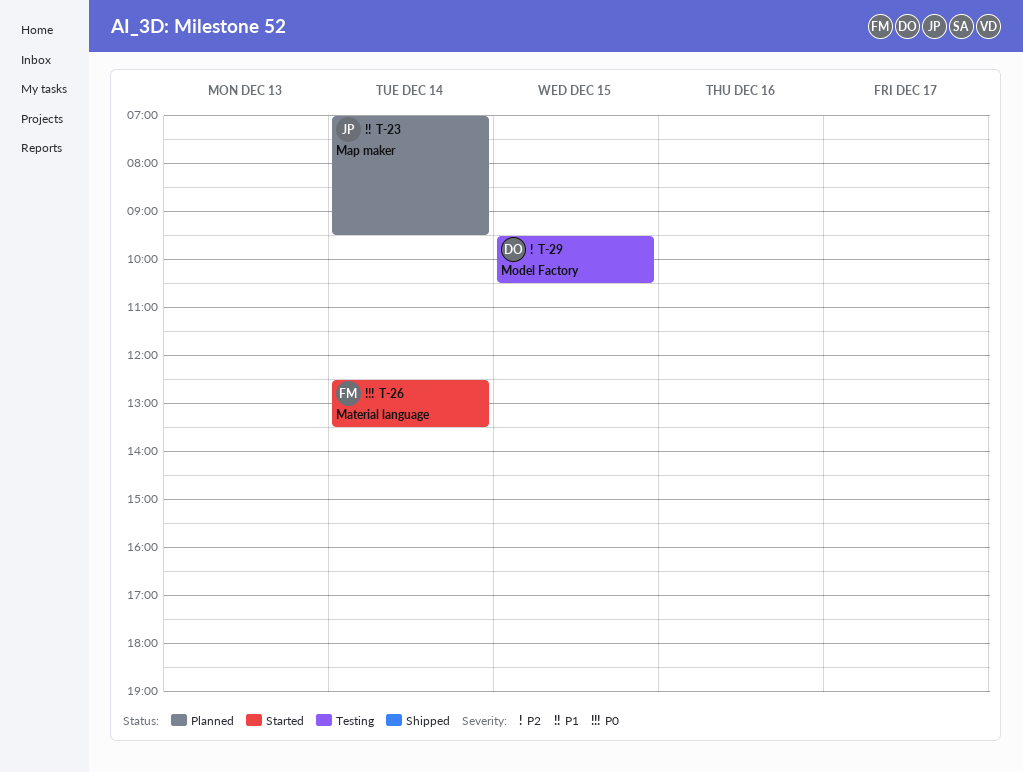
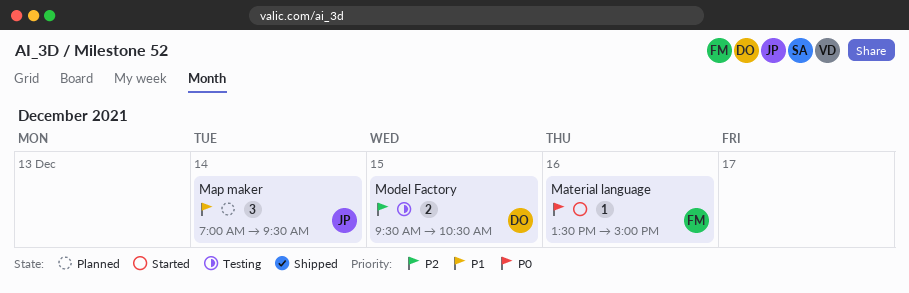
Material language, day: Dec 14 -> Dec 16
Material language, begins: 12:30 -> 13:30
Material language, ends: 13:30 -> 15:00

